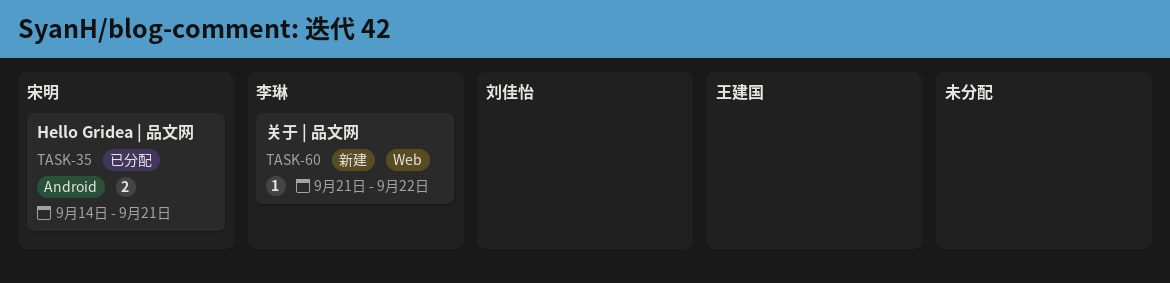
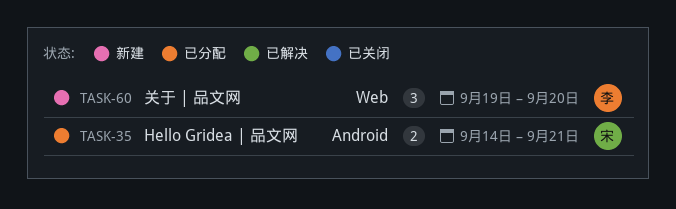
TASK-60, estimate: 1 -> 3
TASK-60, start: Sep 21 -> Sep 19
TASK-60, due: Sep 22 -> Sep 20

